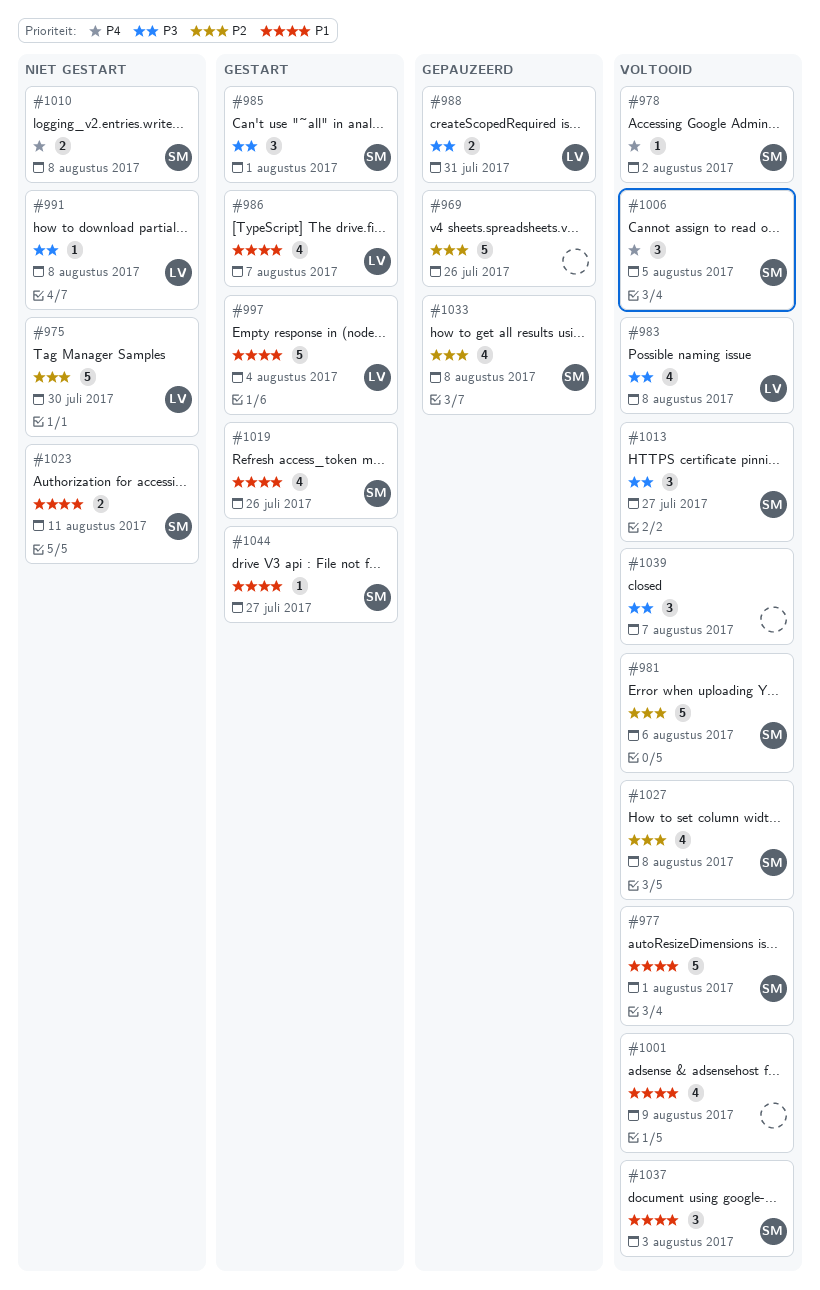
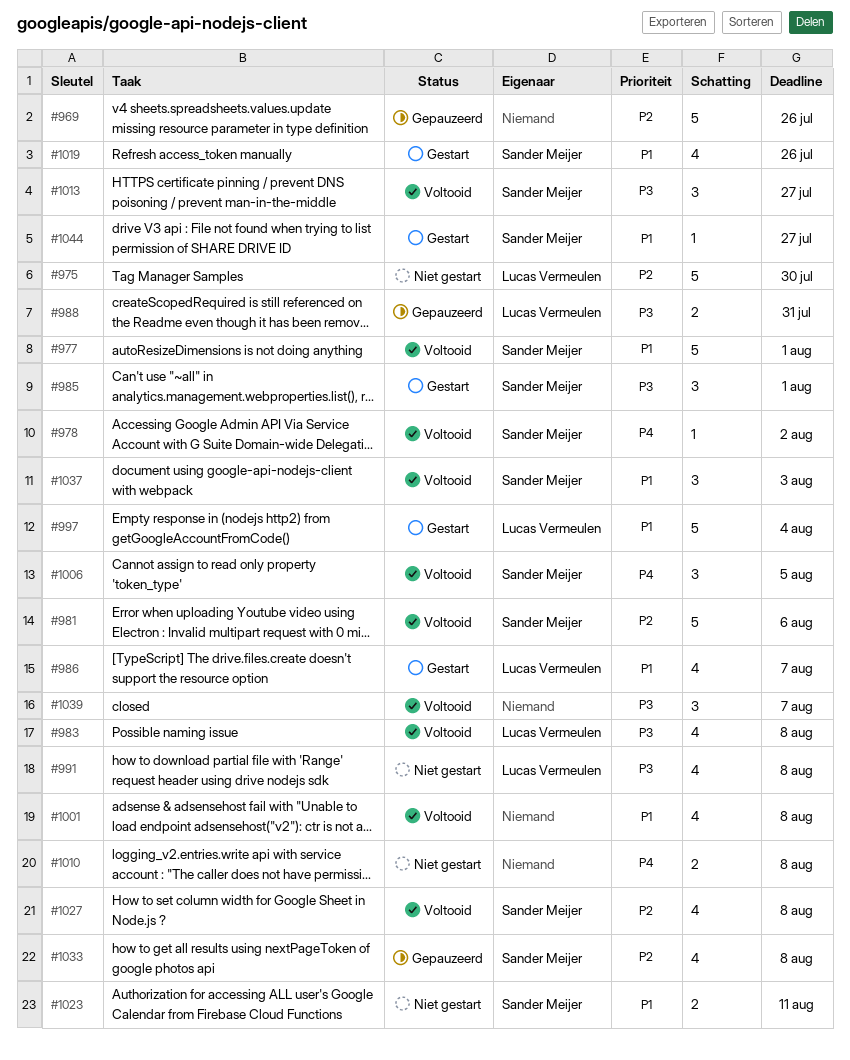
#991, estimate: 1 -> 4
#1001, due: Aug 9 -> Aug 8
#1010, owner: Sander Meijer -> none

